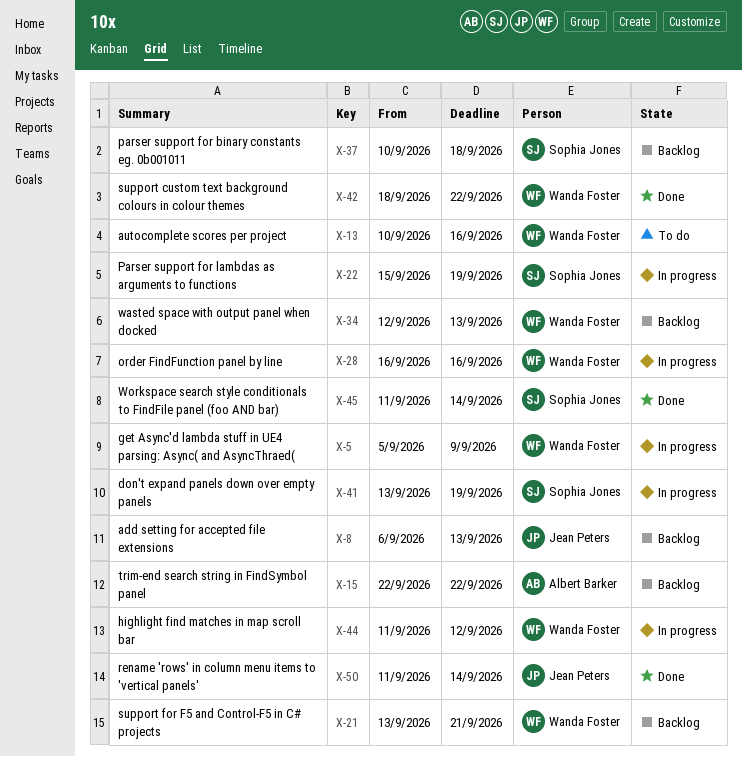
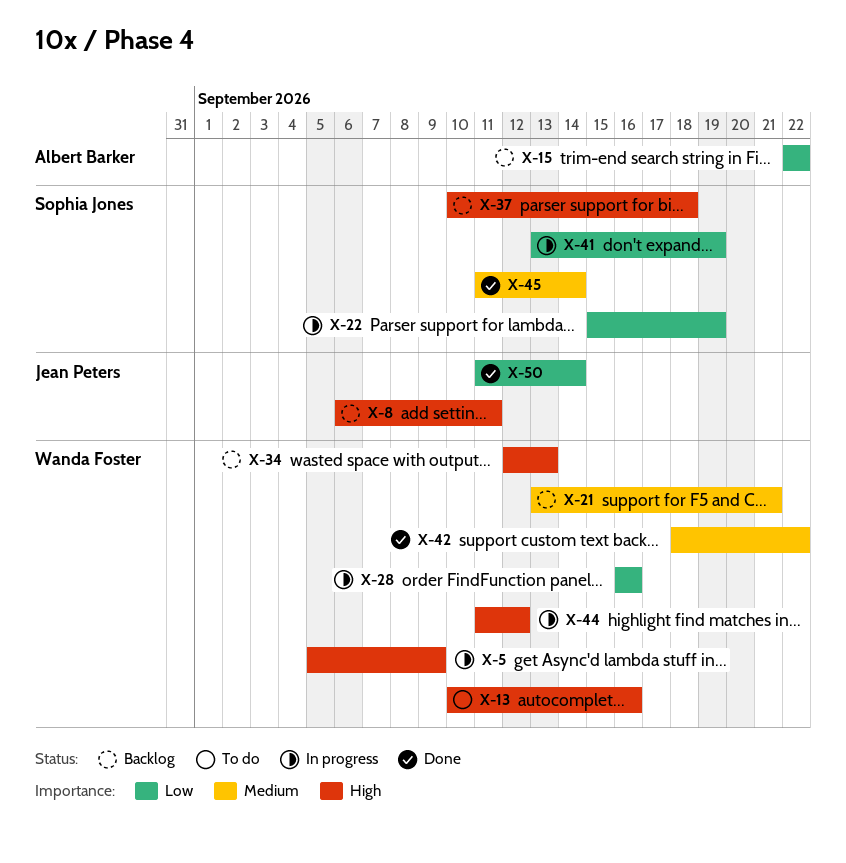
X-8, due: Sep 13 -> Sep 11

